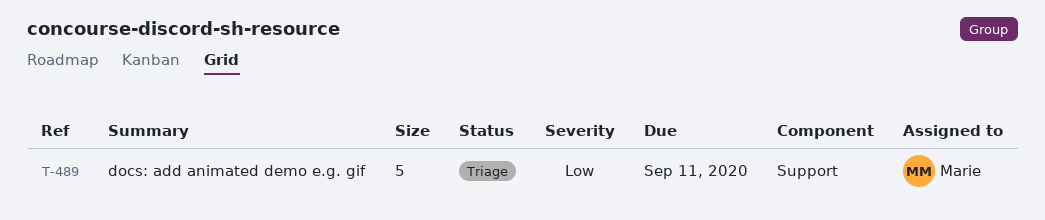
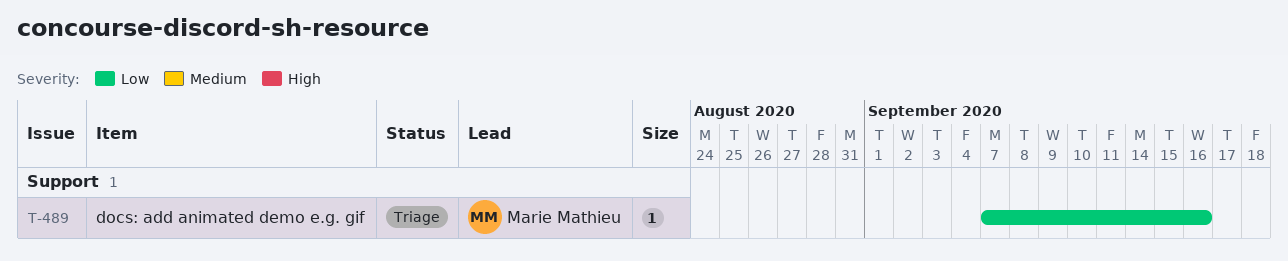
T-489, estimate: 5 -> 1
T-489, due: Sep 11 -> Sep 16

